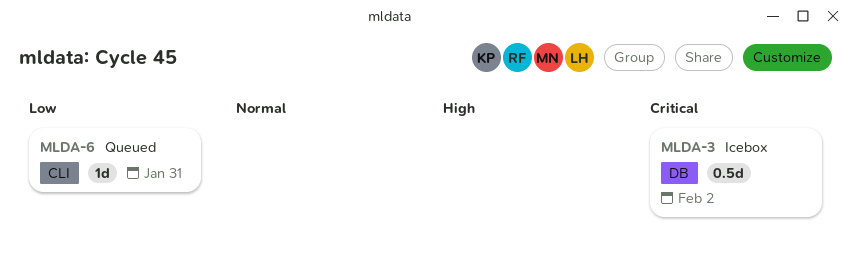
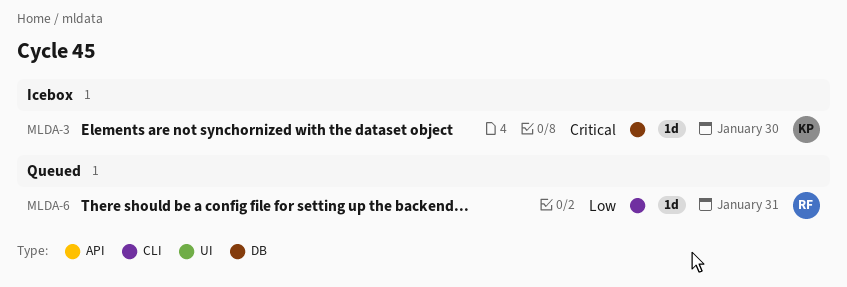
MLDA-3, estimate: 0.5d -> 1d
MLDA-3, due: Feb 2 -> Jan 30

